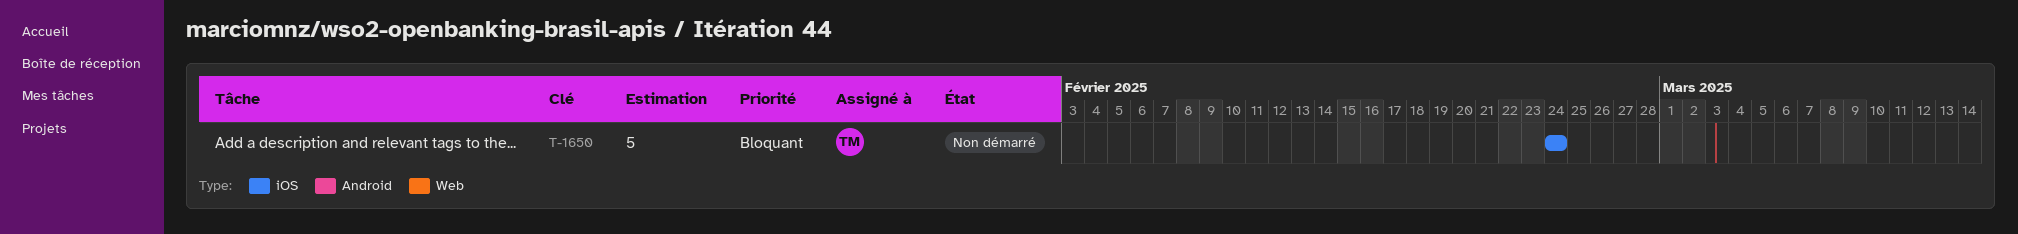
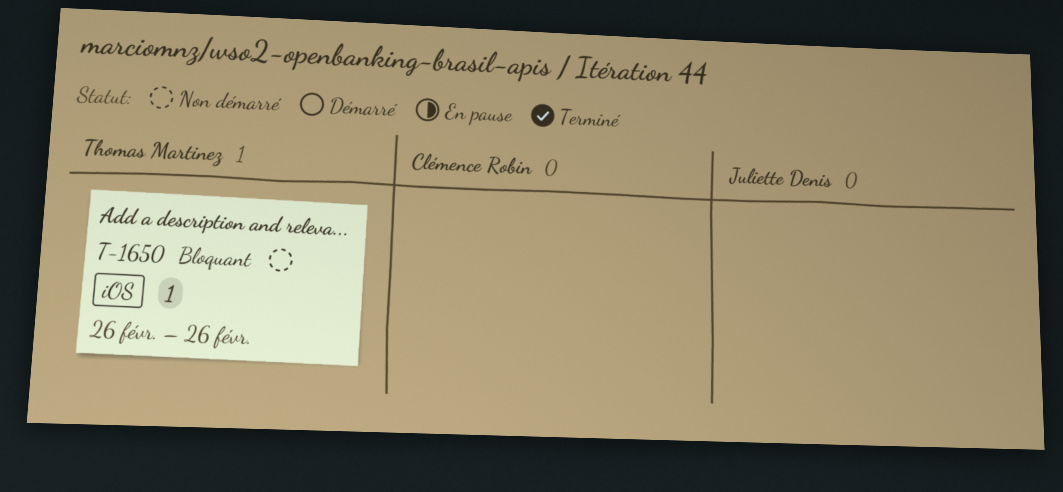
T-1650, estimate: 5 -> 1
T-1650, start: Feb 24 -> Feb 26
T-1650, due: Feb 24 -> Feb 26

